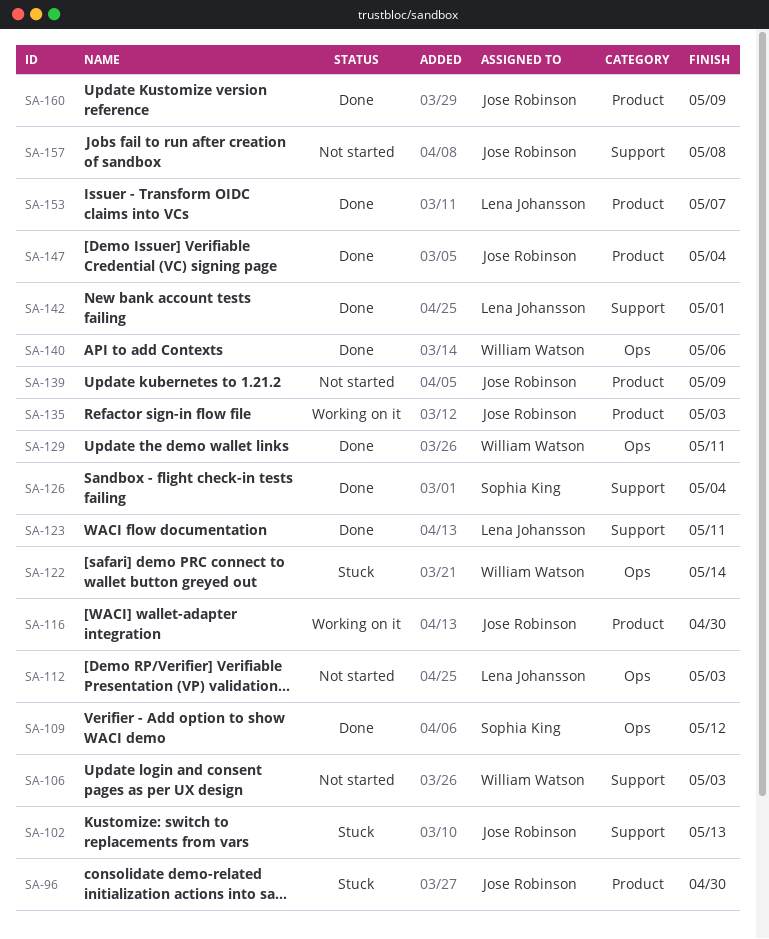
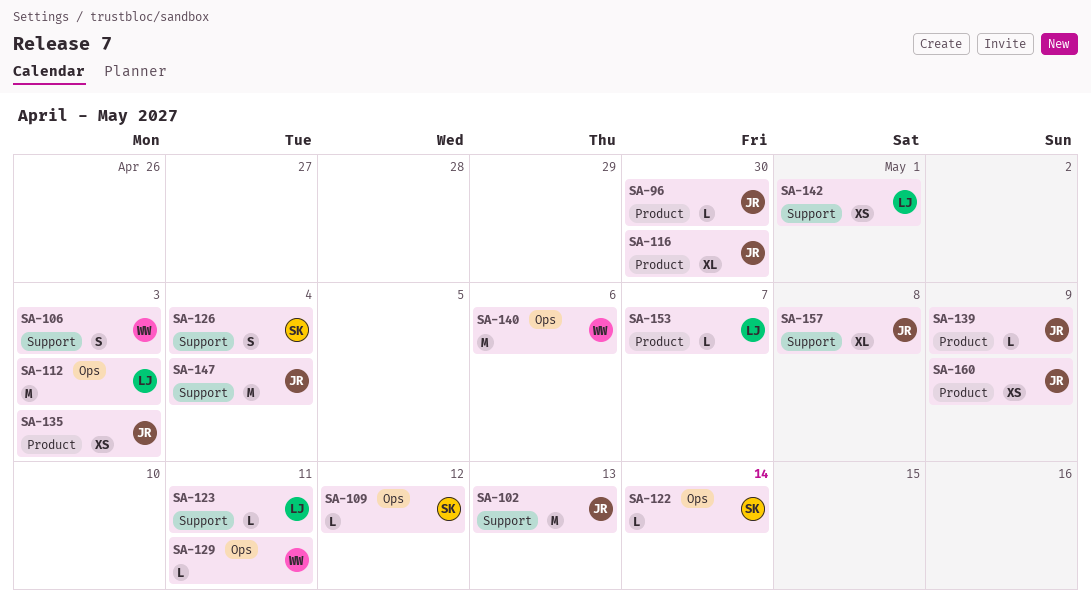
SA-122, owner: William Watson -> Sophia King
SA-147, label: Product -> Support

